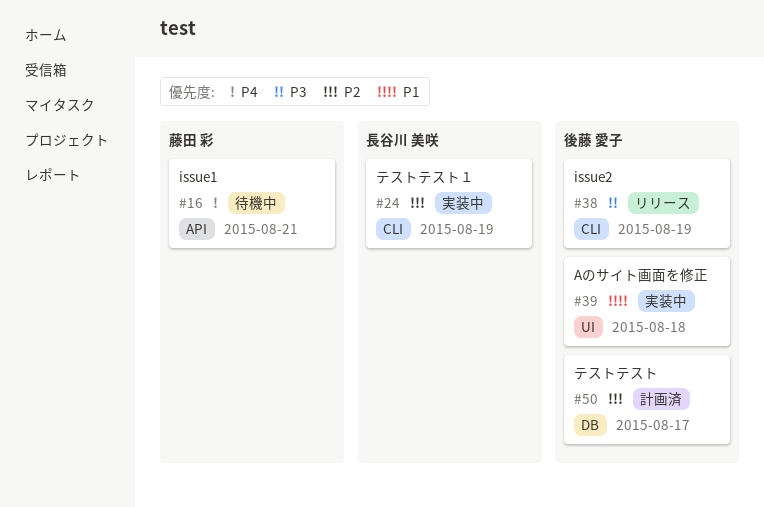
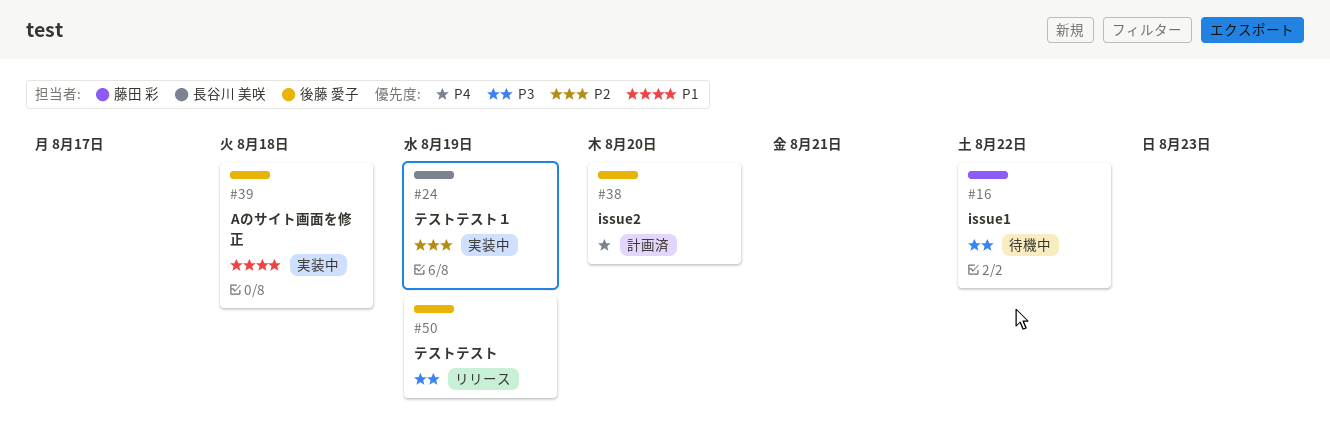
#16, priority: P4 -> P3
#16, due: Aug 21 -> Aug 22
#38, status: リリース -> 計画済
#38, priority: P3 -> P4
#38, due: Aug 19 -> Aug 20
#50, status: 計画済 -> リリース
#50, priority: P2 -> P3
#50, due: Aug 17 -> Aug 19

